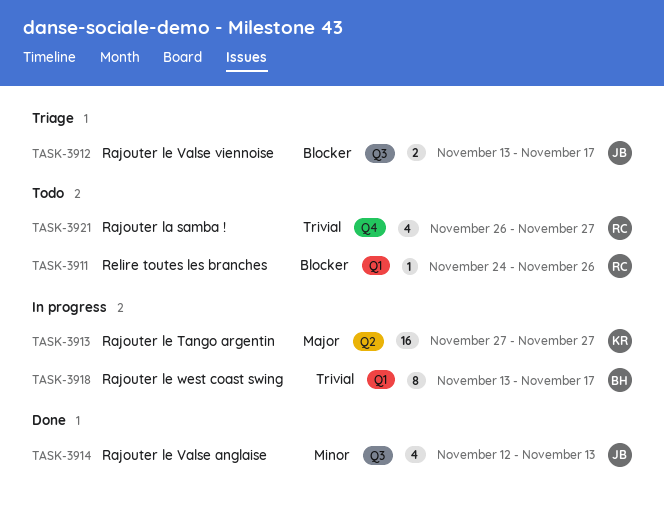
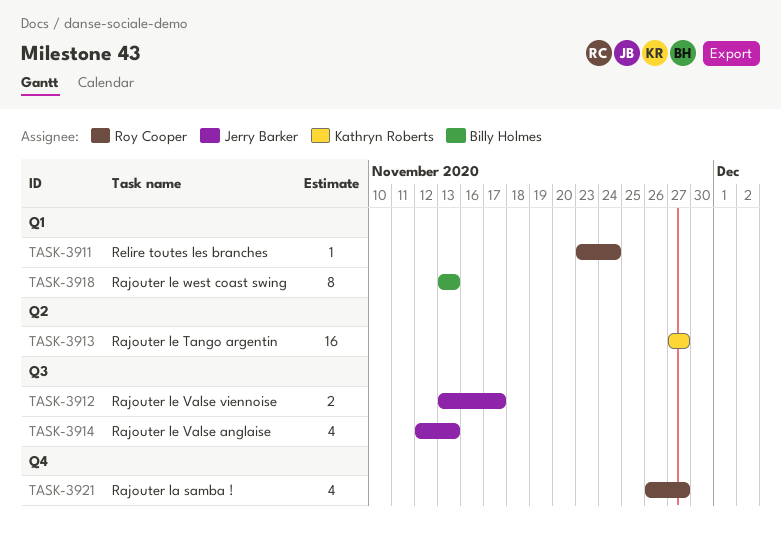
TASK-3911, start: Nov 24 -> Nov 23
TASK-3911, due: Nov 26 -> Nov 24
TASK-3918, due: Nov 17 -> Nov 13

